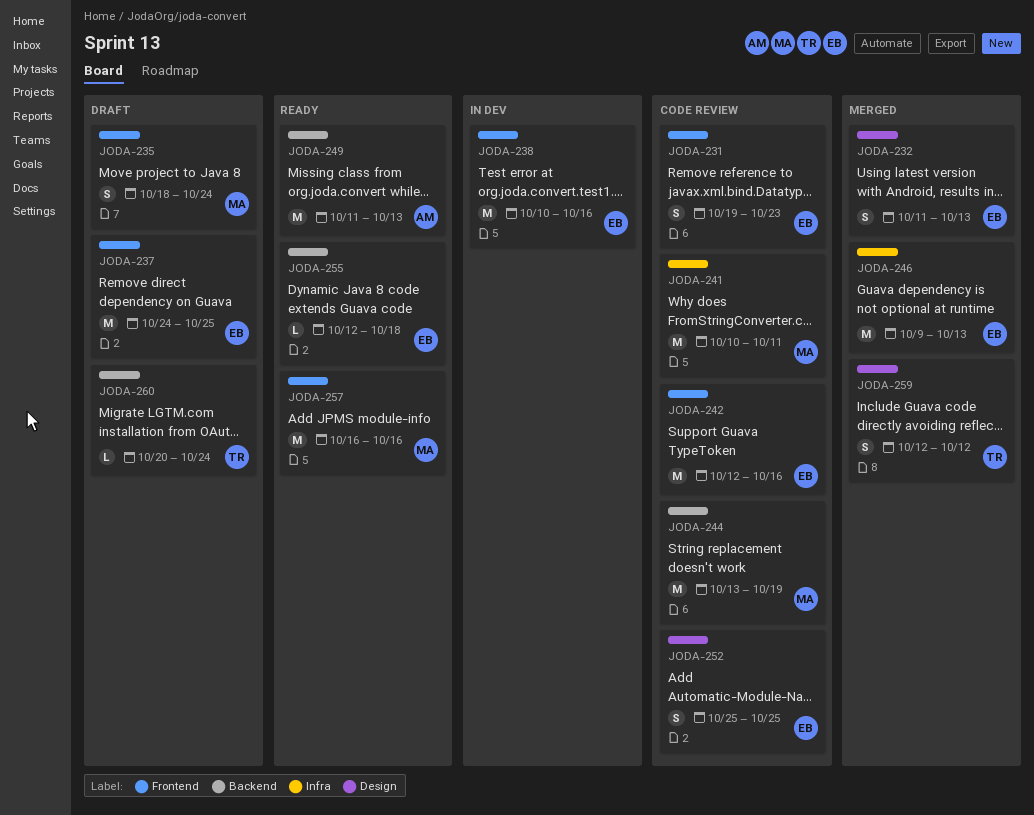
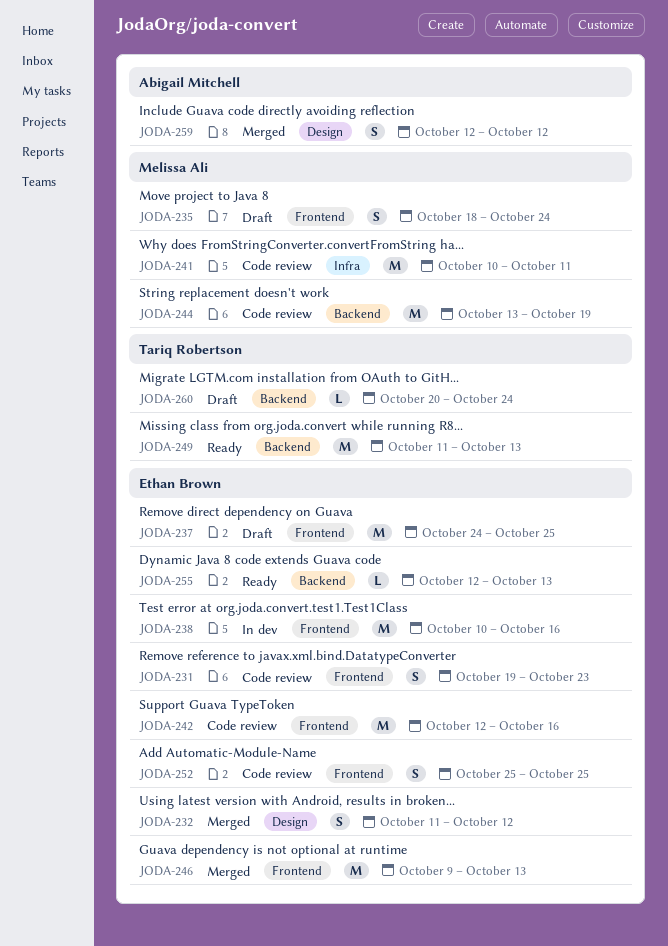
JODA-232, due: Oct 13 -> Oct 12
JODA-246, label: Infra -> Frontend
JODA-249, owner: Abigail Mitchell -> Tariq Robertson
JODA-252, label: Design -> Frontend
JODA-255, due: Oct 18 -> Oct 13
JODA-257: present -> none
JODA-259, owner: Tariq Robertson -> Abigail Mitchell

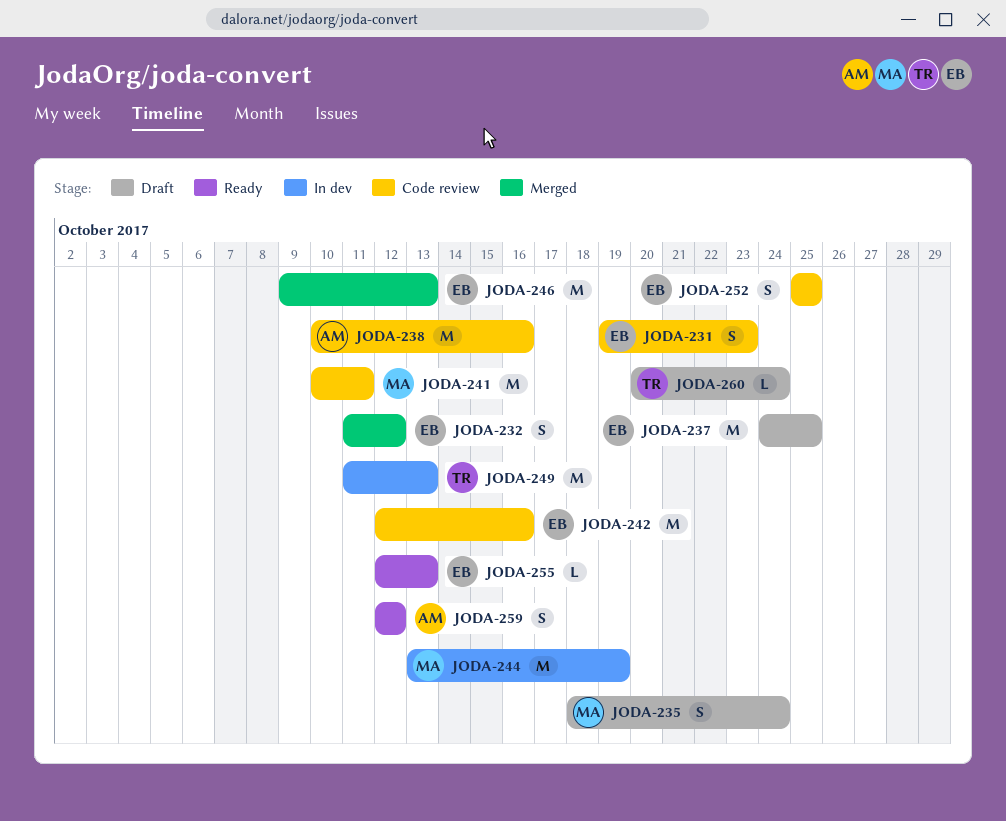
JODA-238, status: In dev -> Code review
JODA-238, owner: Ethan Brown -> Abigail Mitchell
JODA-244, status: Code review -> In dev
JODA-249, status: Ready -> In dev
JODA-259, status: Merged -> Ready

